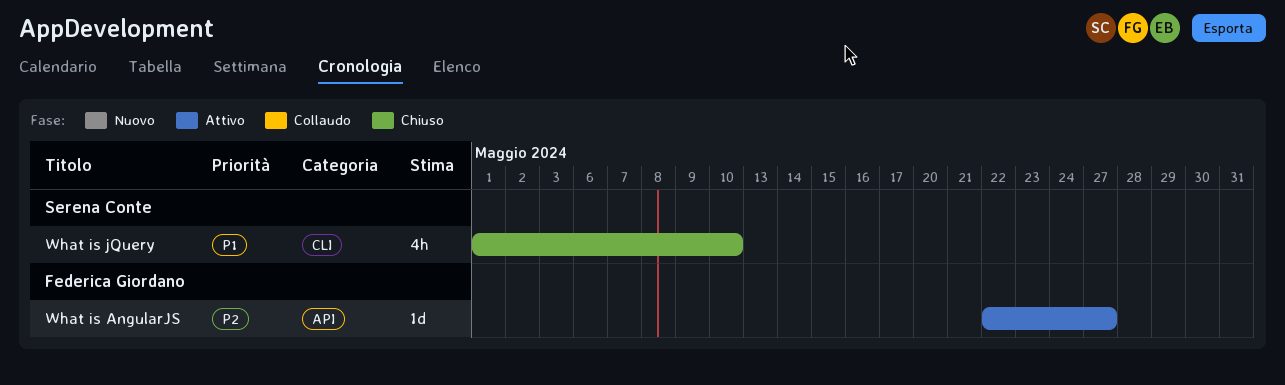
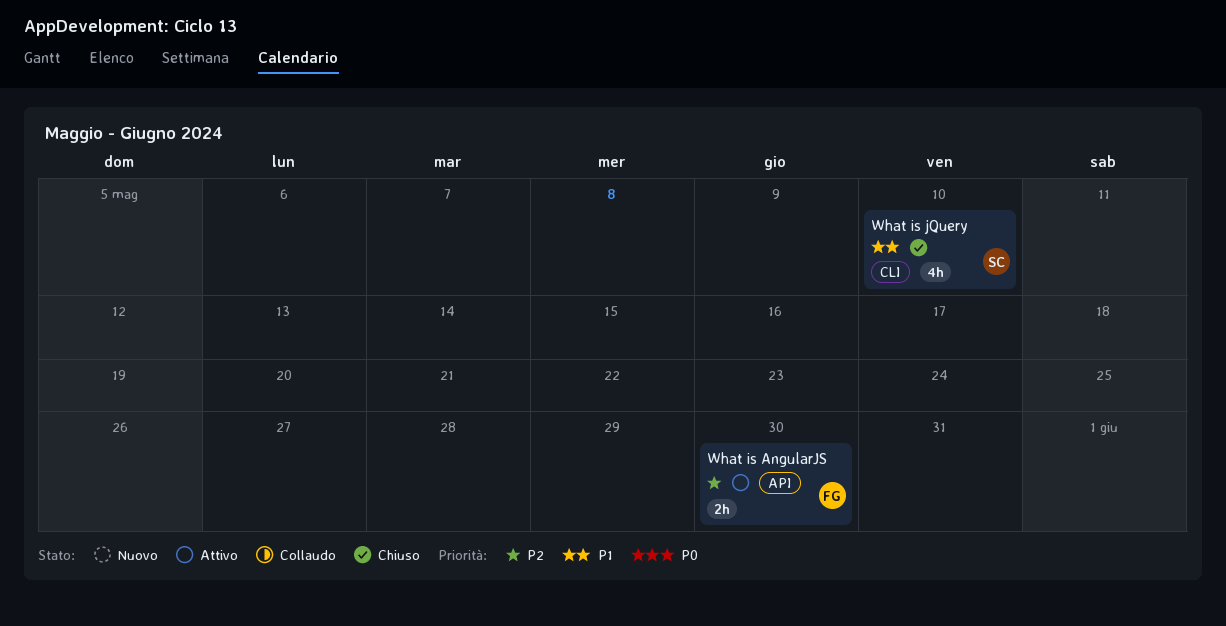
What is AngularJS, estimate: 1d -> 2h
What is AngularJS, due: May 27 -> May 30

